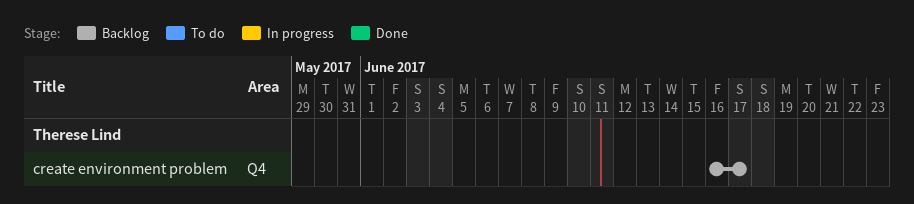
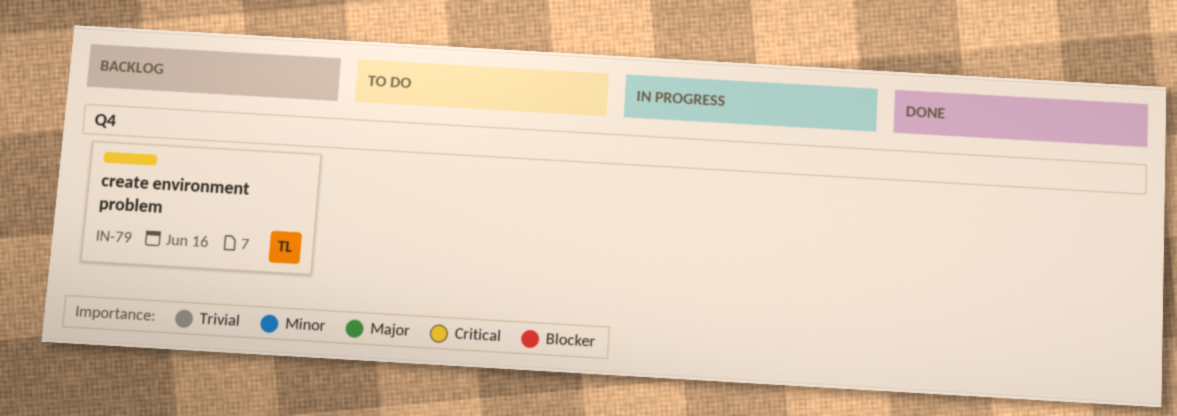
create environment problem, due: Jun 17 -> Jun 16

